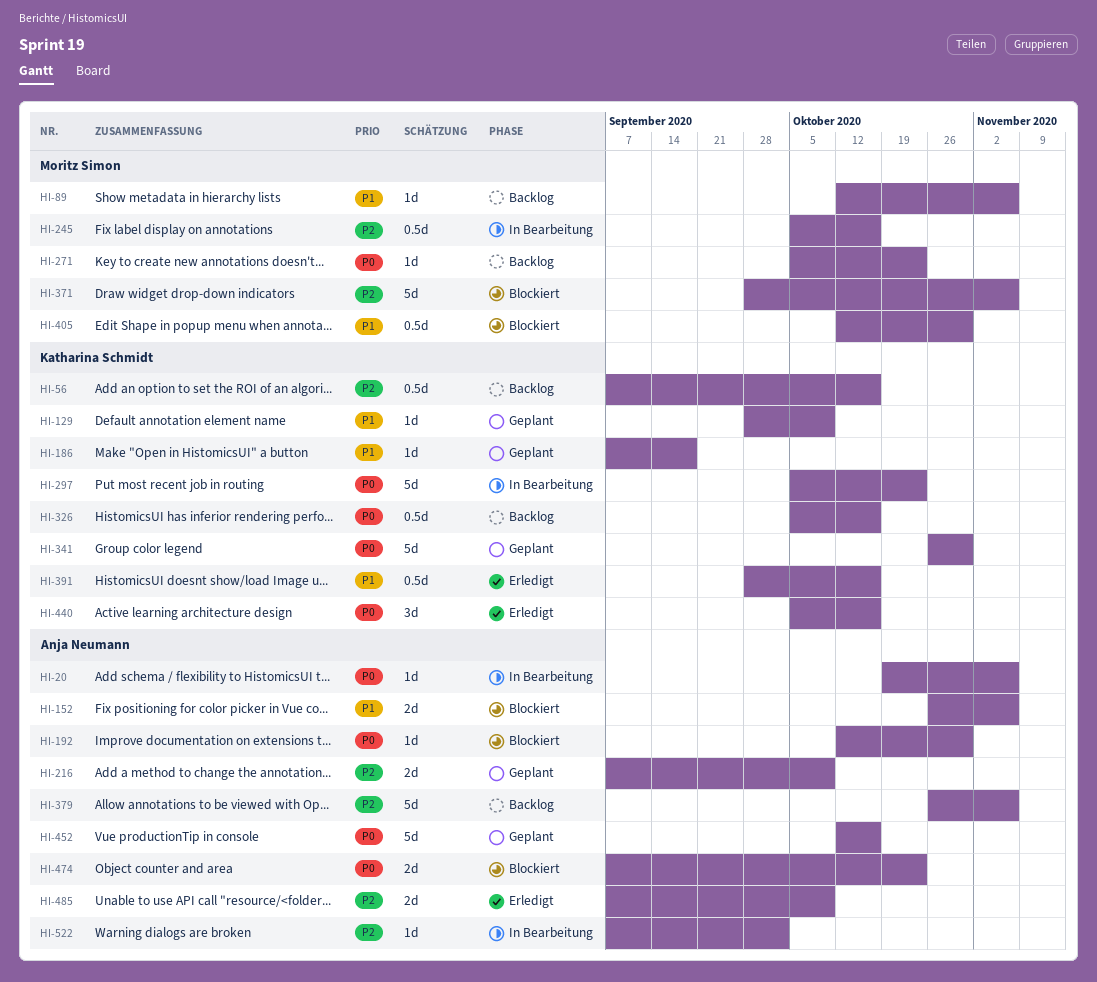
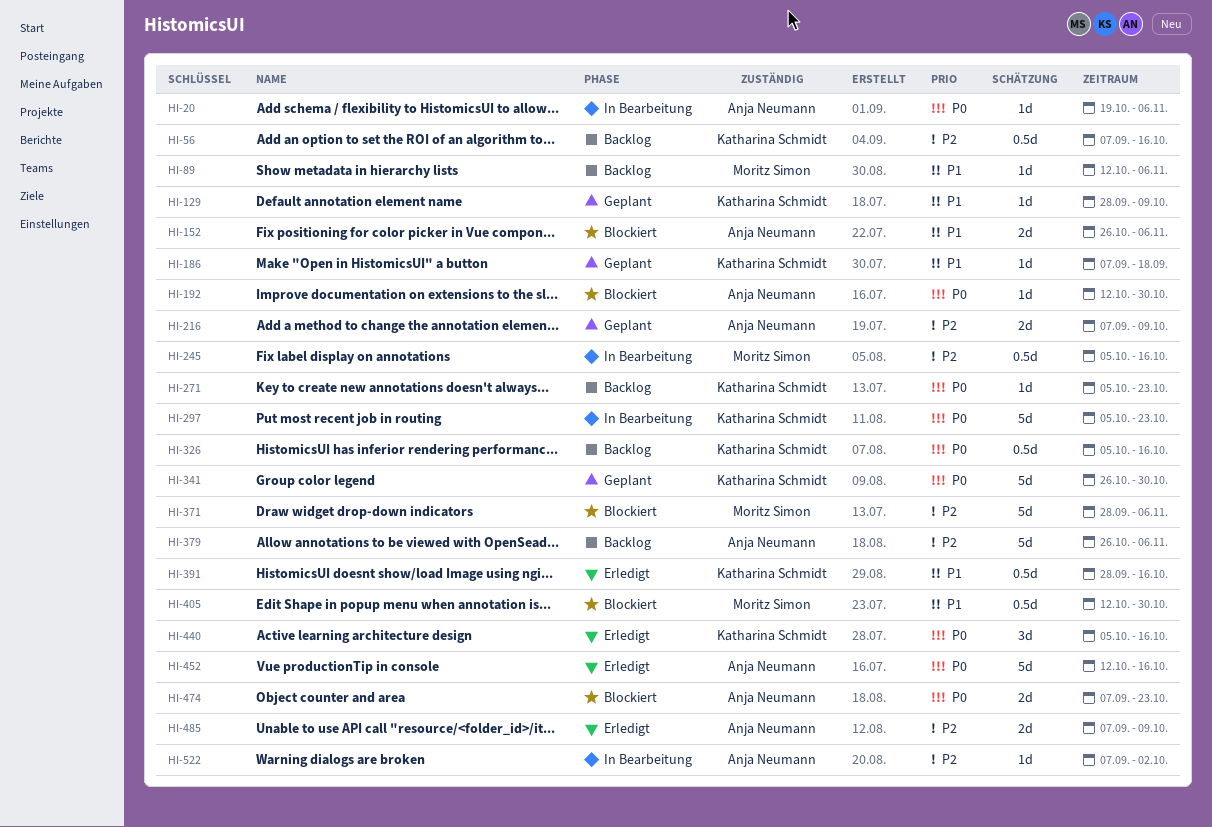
HI-271, owner: Moritz Simon -> Katharina Schmidt
HI-452, status: Geplant -> Erledigt

